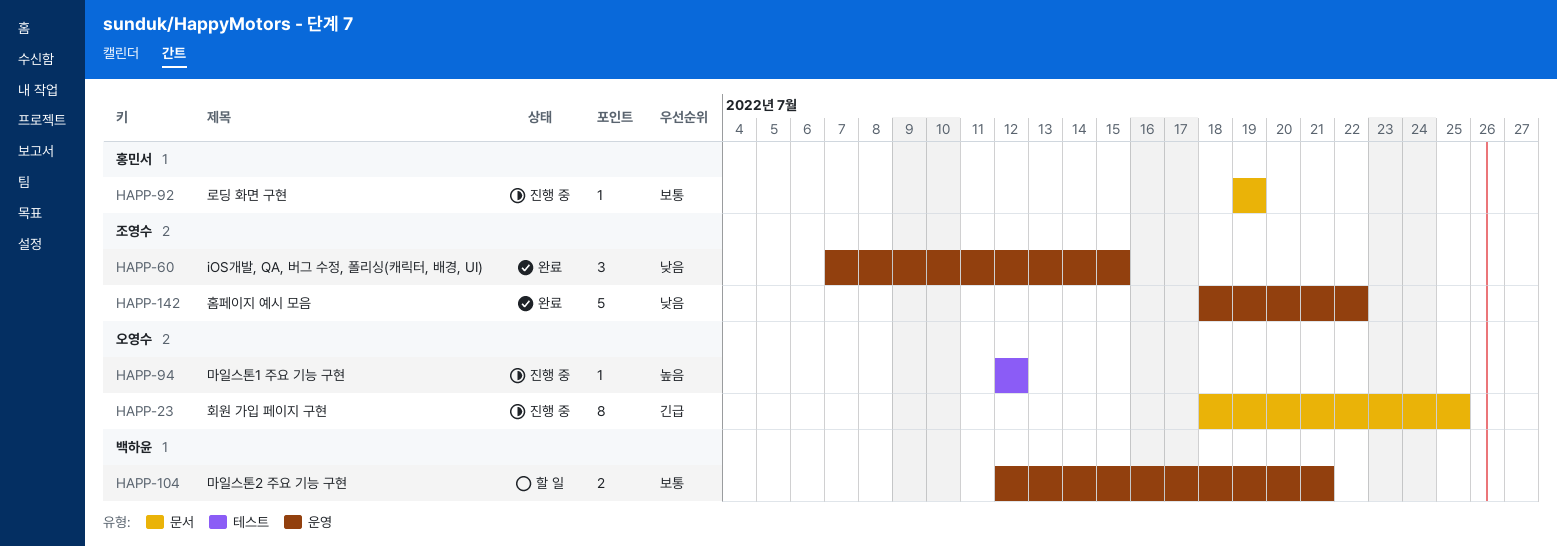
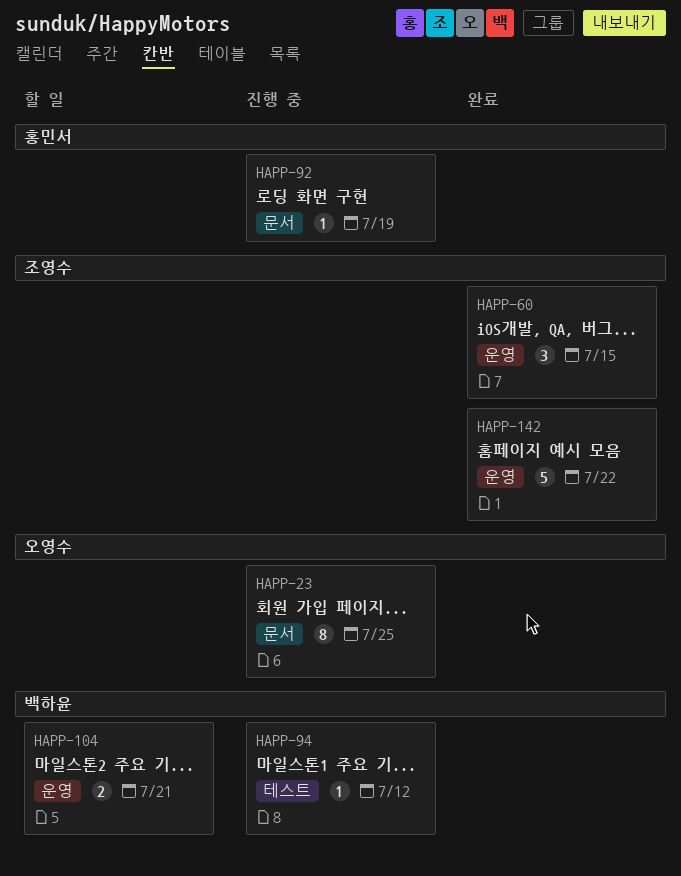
HAPP-94, owner: 오영수 -> 백하윤

